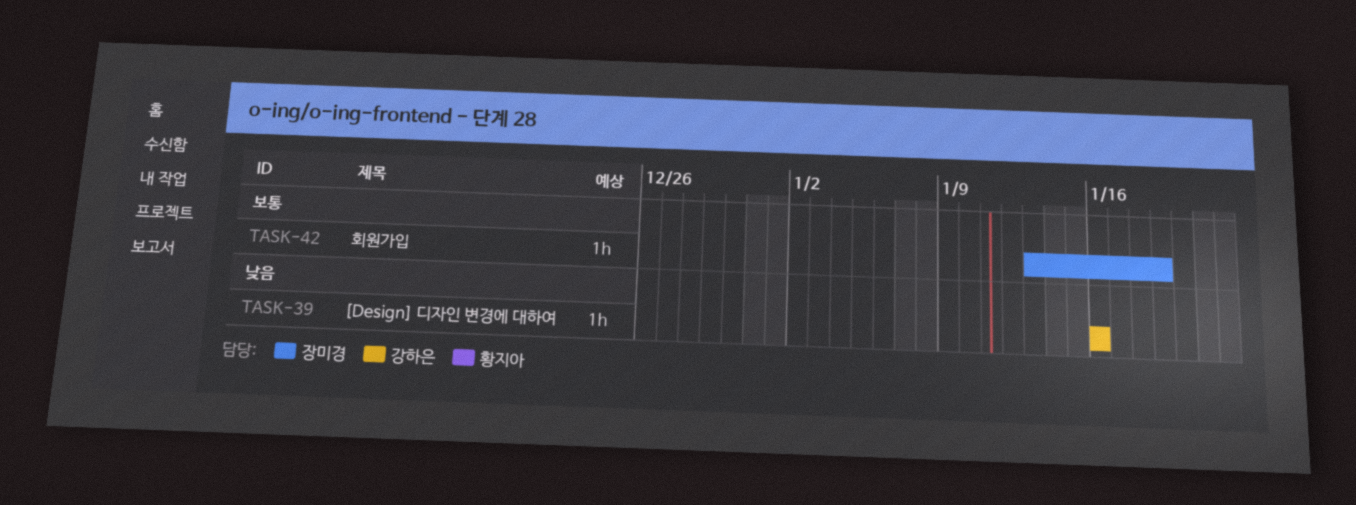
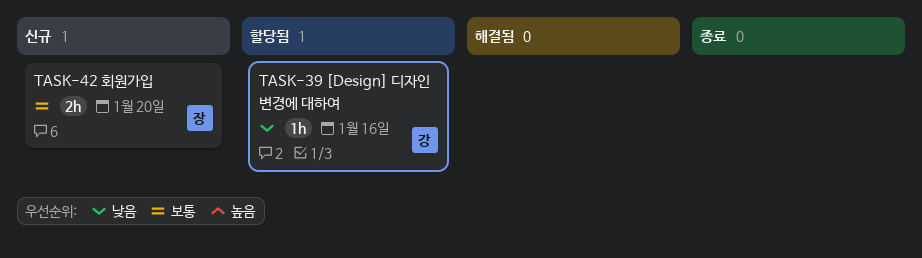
TASK-42, estimate: 1h -> 2h
TASK-42, due: Jan 19 -> Jan 20

